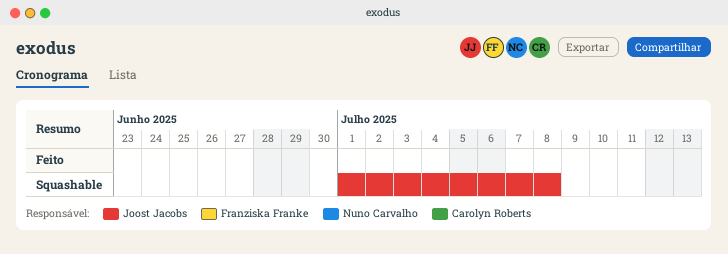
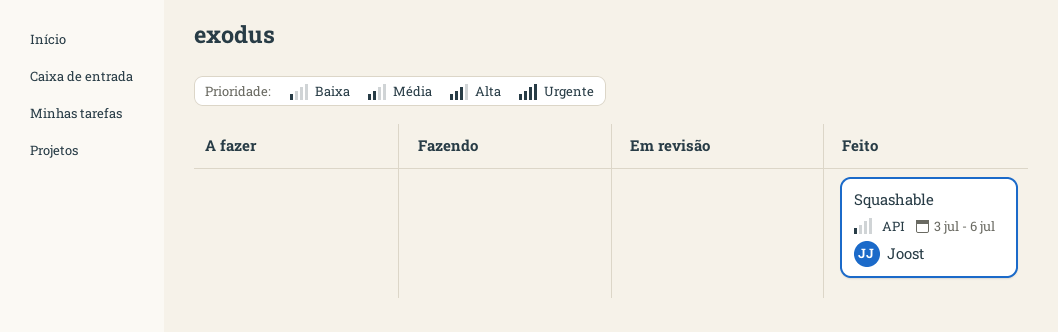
Squashable, start: Jul 1 -> Jul 3
Squashable, due: Jul 8 -> Jul 6

